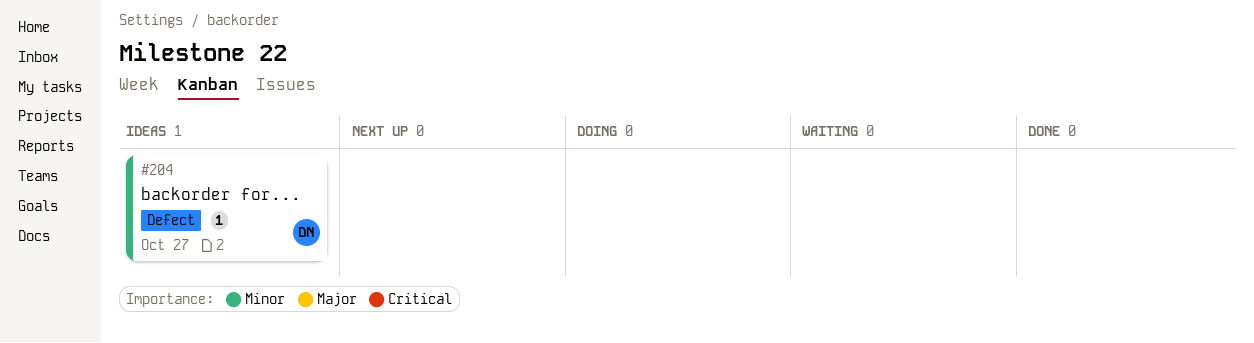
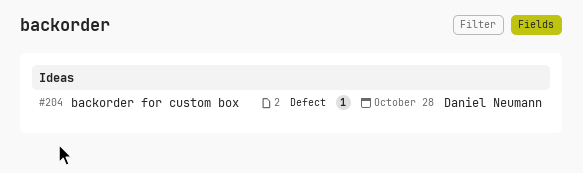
#204, due: Oct 27 -> Oct 28

